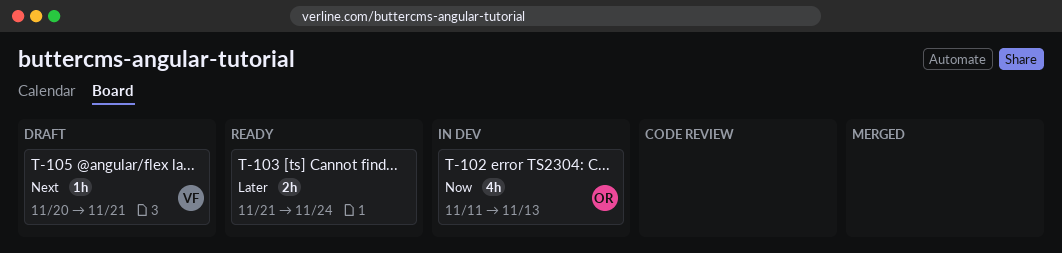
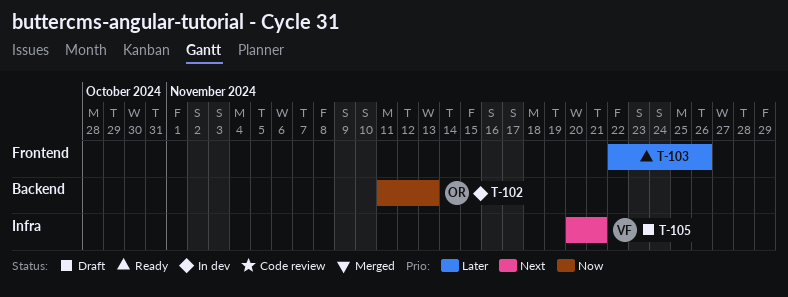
T-103, start: Nov 21 -> Nov 22
T-103, due: Nov 24 -> Nov 26

